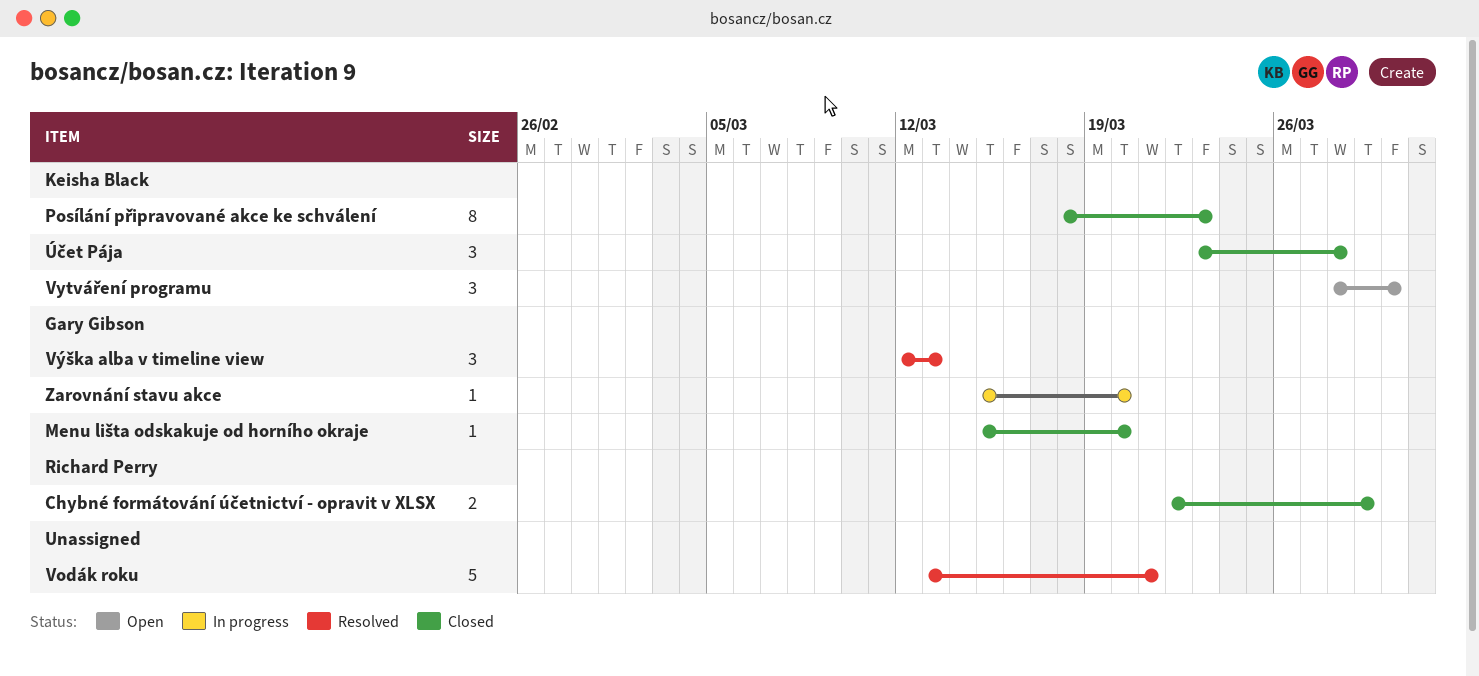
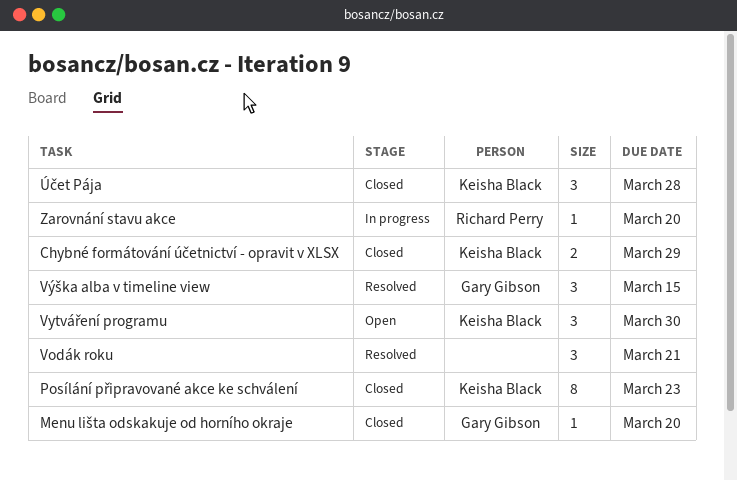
Chybné formátování účetnictví - opravit v XLSX, owner: Richard Perry -> Keisha Black
Vodák roku, estimate: 5 -> 3
Výška alba v timeline view, due: Mar 13 -> Mar 15
Zarovnání stavu akce, owner: Gary Gibson -> Richard Perry

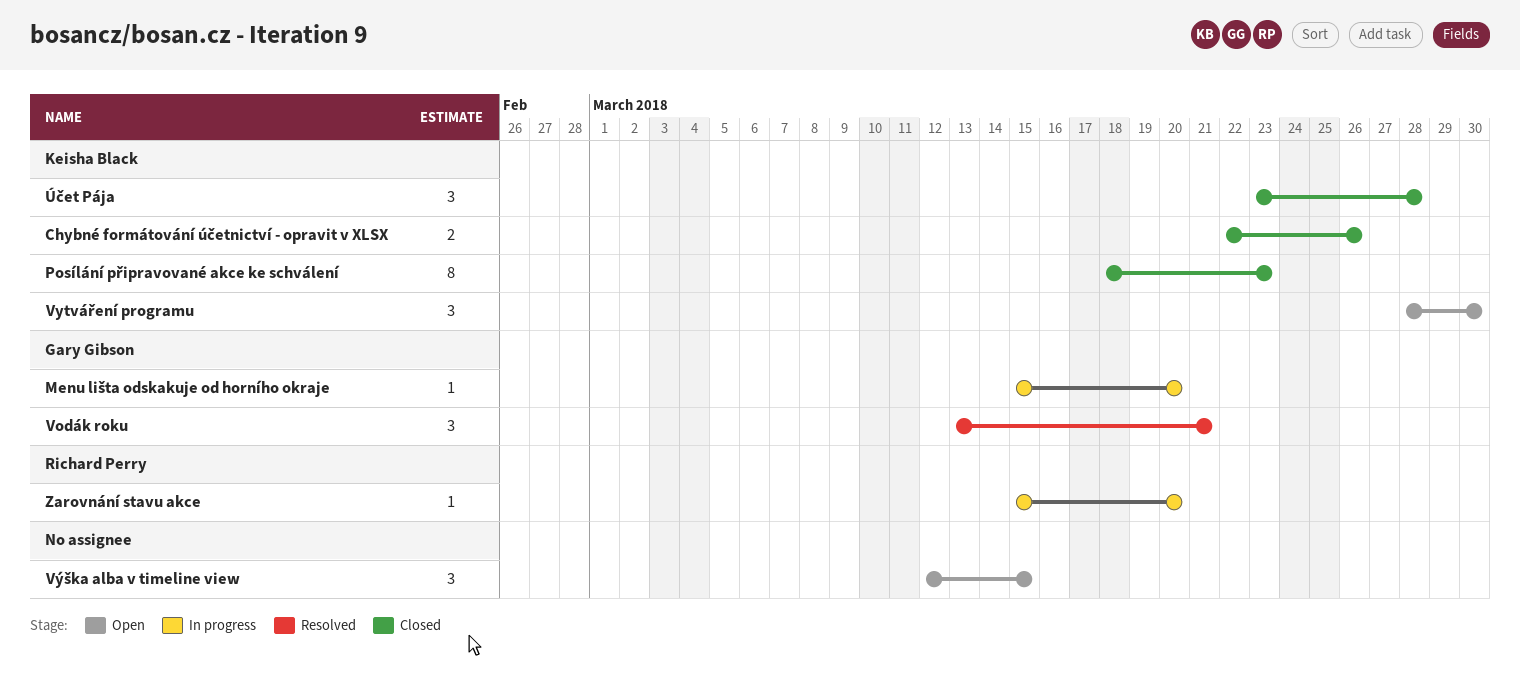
Chybné formátování účetnictví - opravit v XLSX, due: Mar 29 -> Mar 26
Menu lišta odskakuje od horního okraje, status: Closed -> In progress
Vodák roku, owner: none -> Gary Gibson
Výška alba v timeline view, status: Resolved -> Open
Výška alba v timeline view, owner: Gary Gibson -> none

